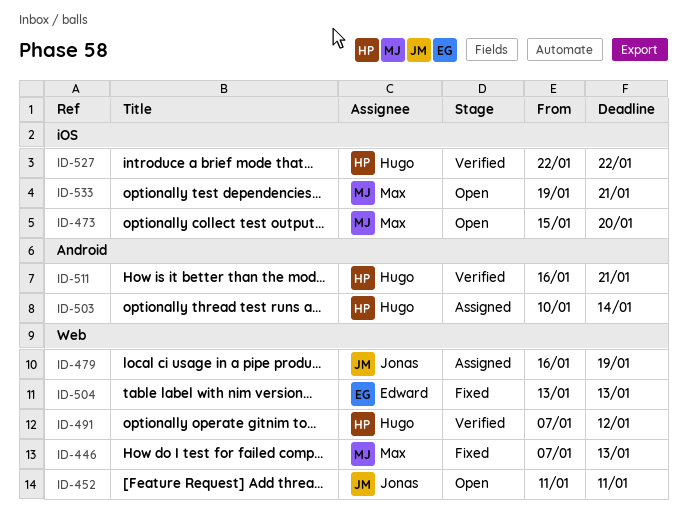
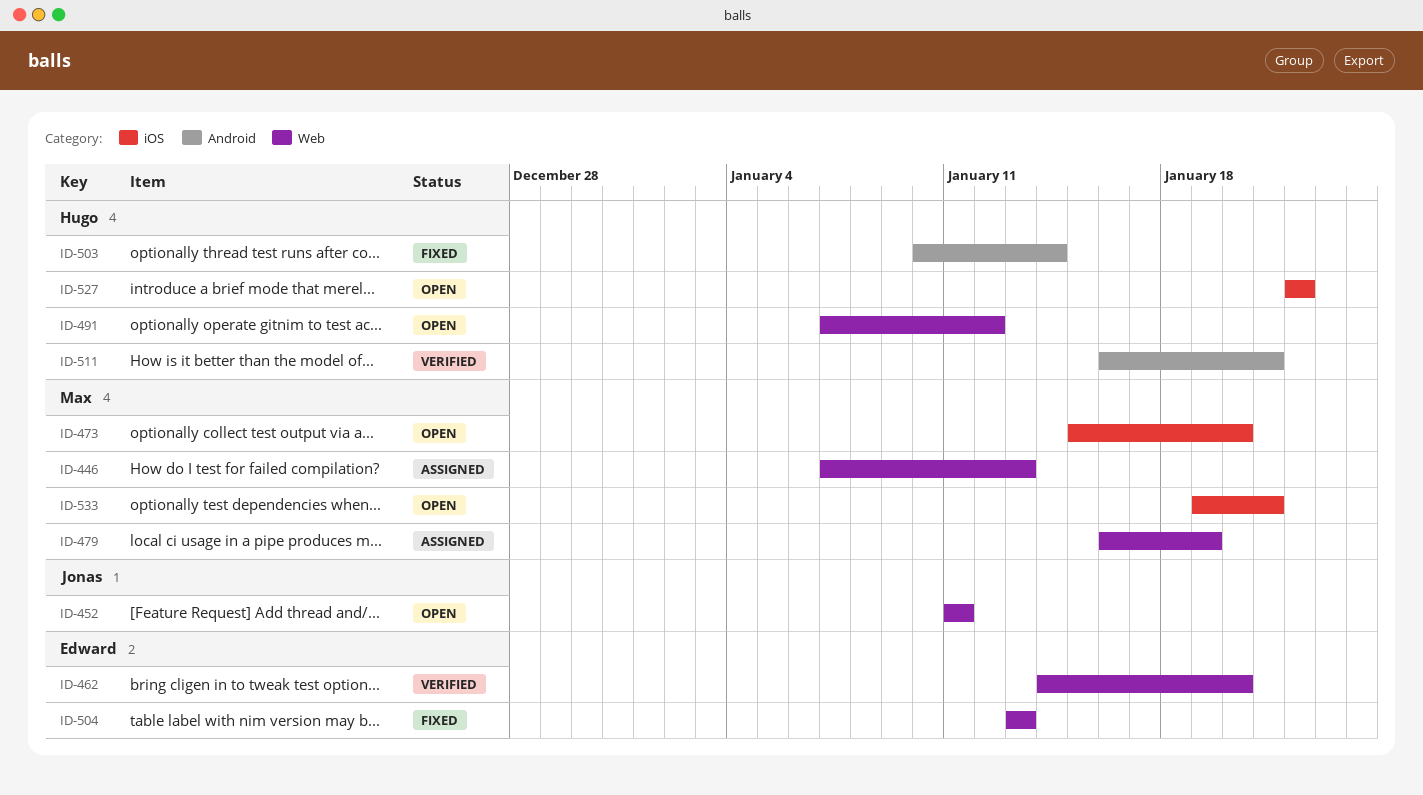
ID-446, status: Fixed -> Assigned
ID-462: none -> present
ID-479, owner: Jonas -> Max
ID-491, status: Verified -> Open
ID-503, status: Assigned -> Fixed
ID-527, status: Verified -> Open

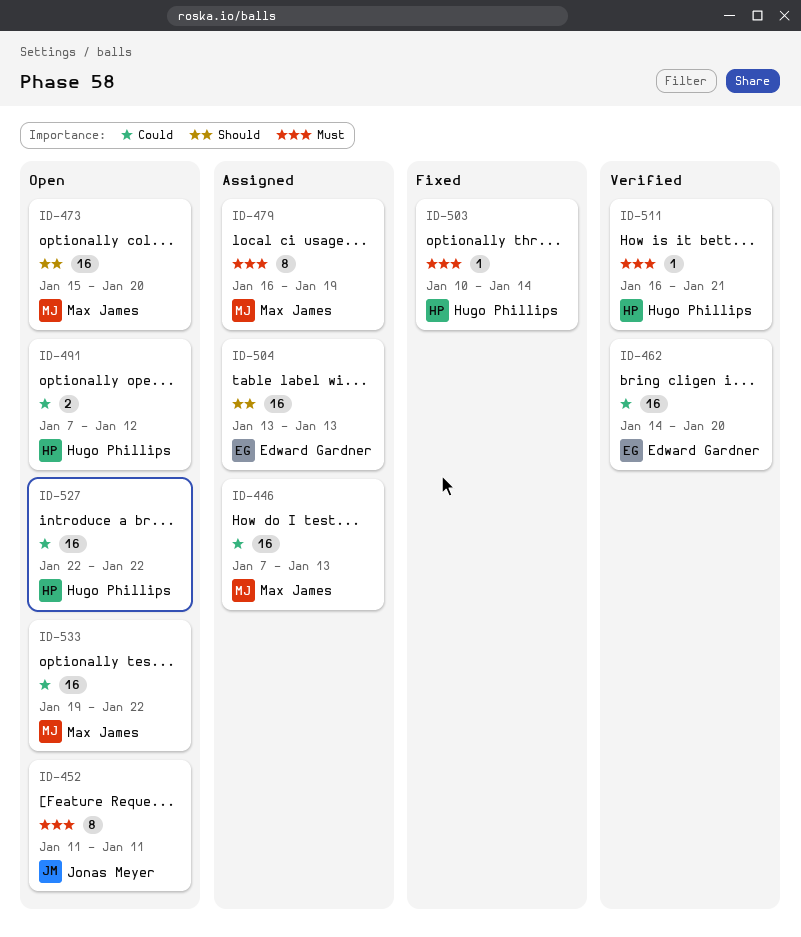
ID-504, status: Fixed -> Assigned
ID-533, due: Jan 21 -> Jan 22

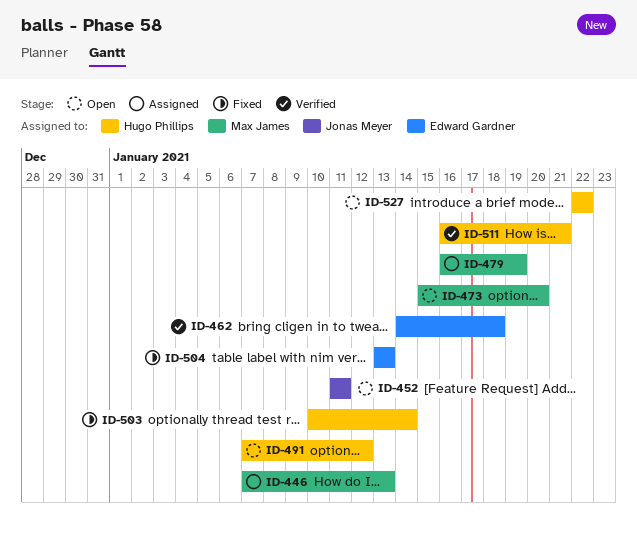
ID-462, due: Jan 20 -> Jan 18
ID-504, status: Assigned -> Fixed
ID-533: present -> none

